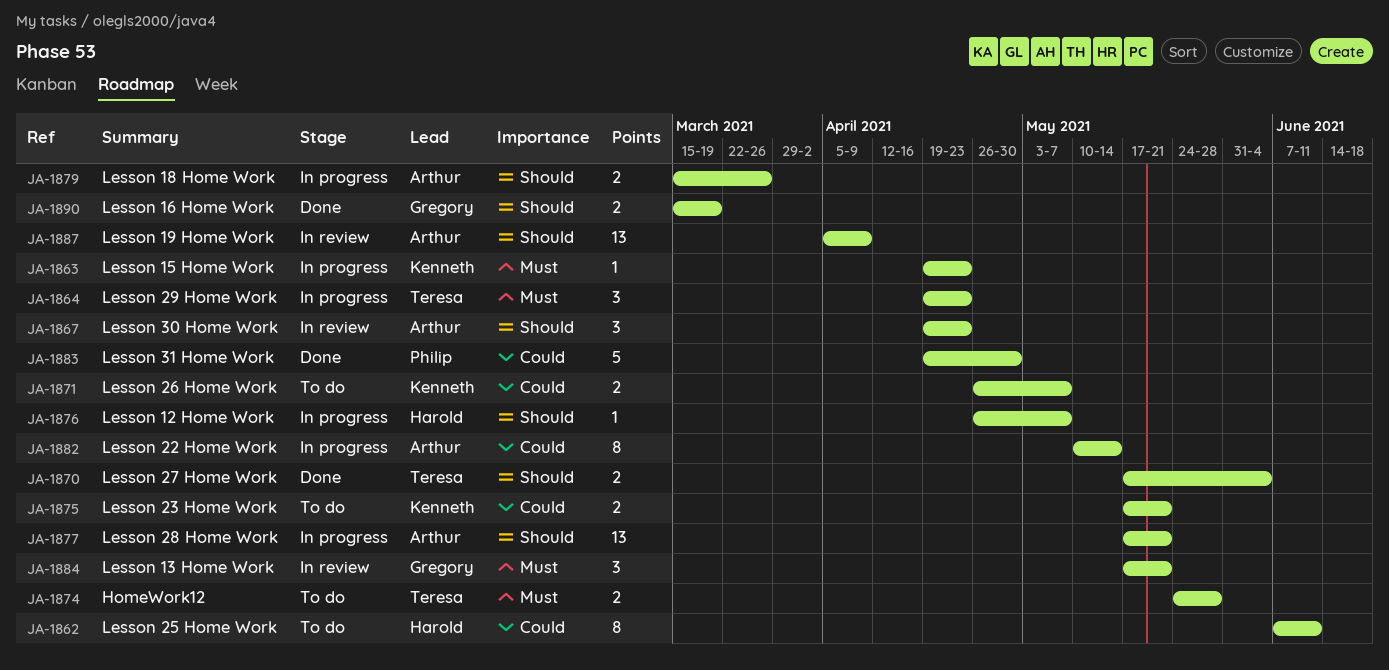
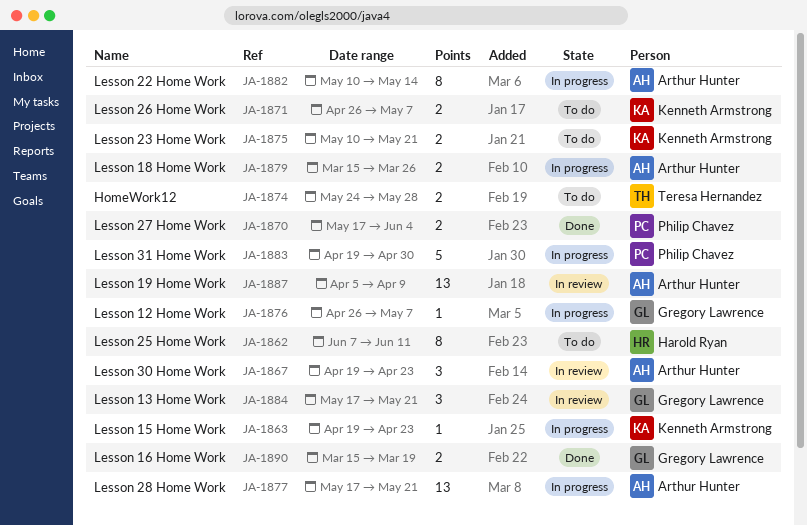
JA-1864: present -> none
JA-1870, owner: Teresa Hernandez -> Philip Chavez
JA-1875, start: May 17 -> May 10
JA-1876, owner: Harold Ryan -> Gregory Lawrence
JA-1883, status: Done -> In progress

